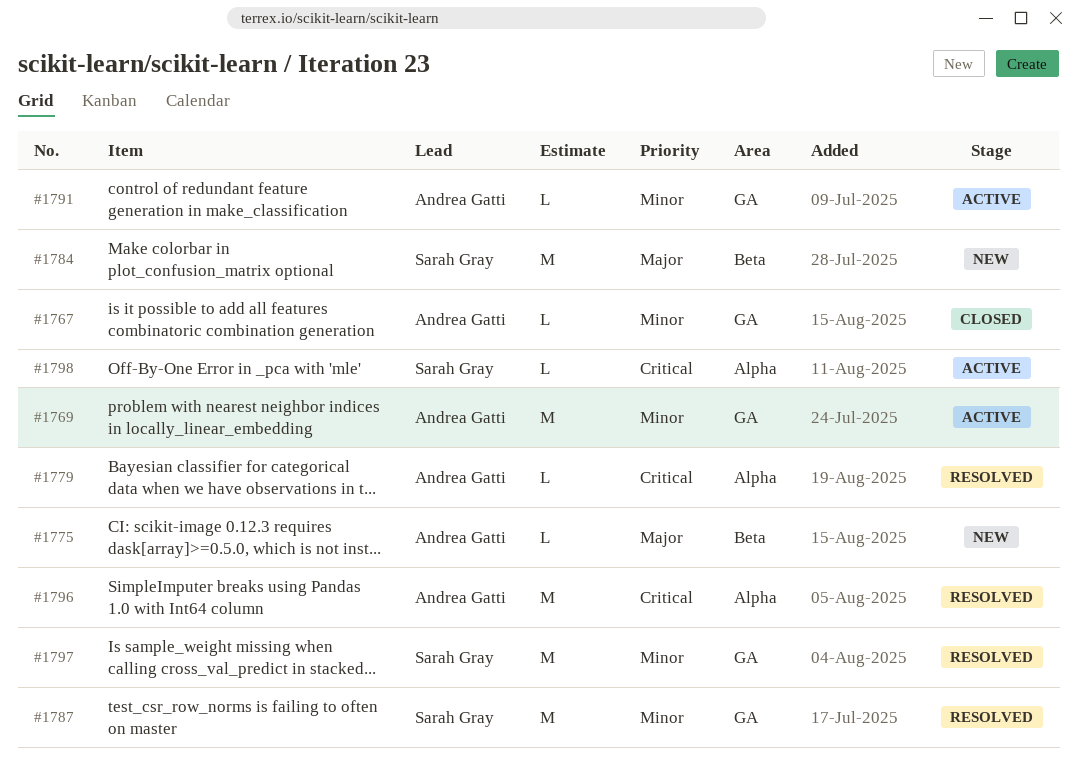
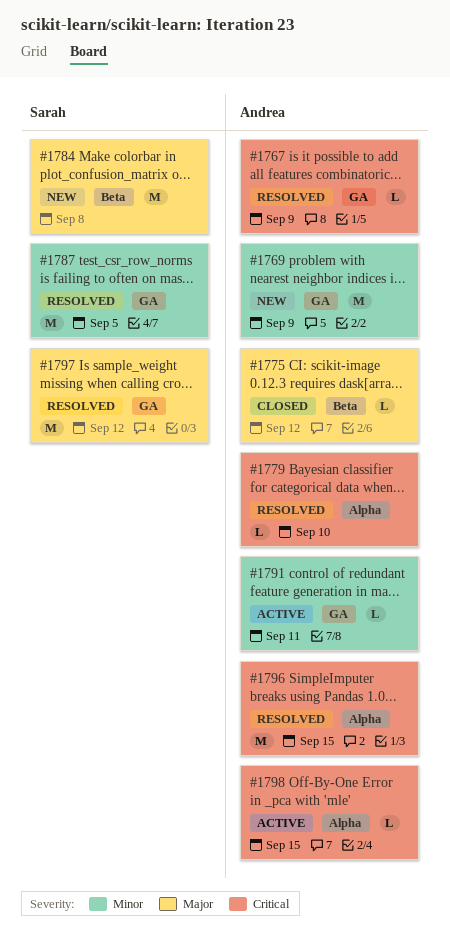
#1767, status: Closed -> Resolved
#1767, priority: Minor -> Critical
#1769, status: Active -> New
#1775, status: New -> Closed
#1797, priority: Minor -> Major
#1798, owner: Sarah Gray -> Andrea Gatti

